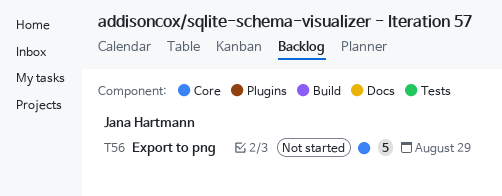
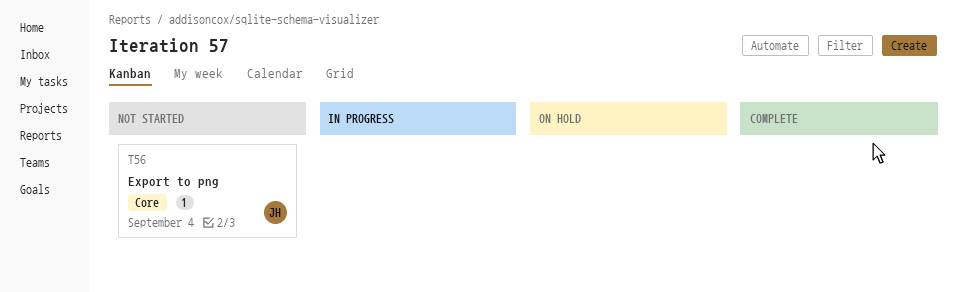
T56, estimate: 5 -> 1
T56, due: Aug 29 -> Sep 4

